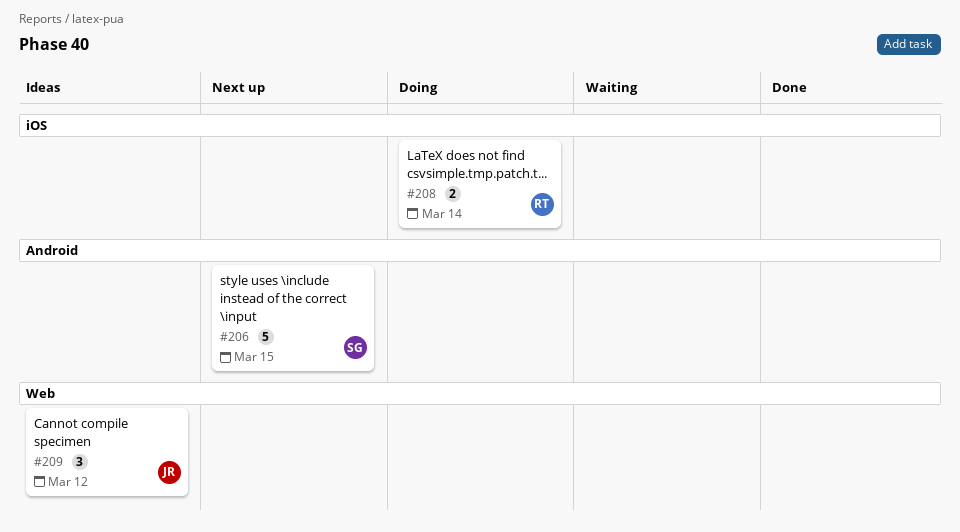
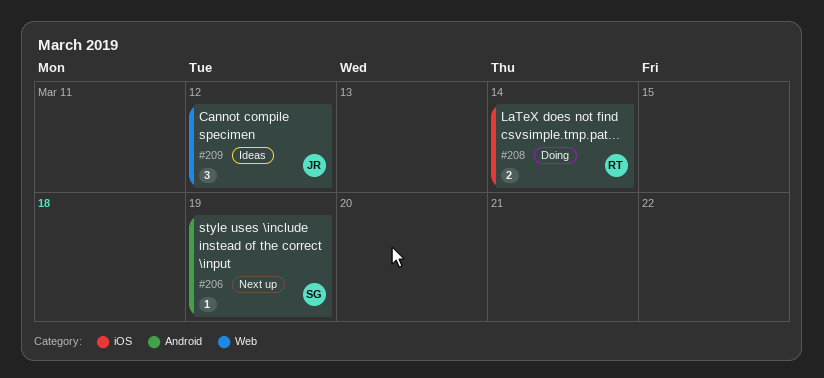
#206, estimate: 5 -> 1
#206, due: Mar 15 -> Mar 19

